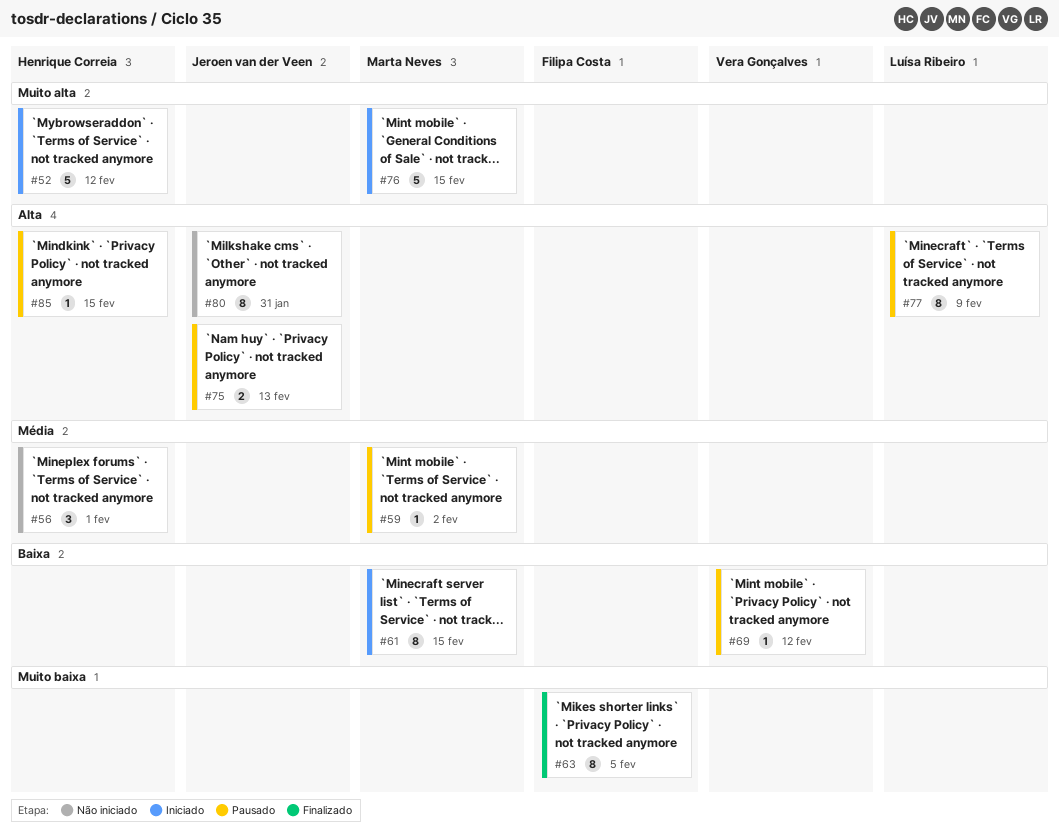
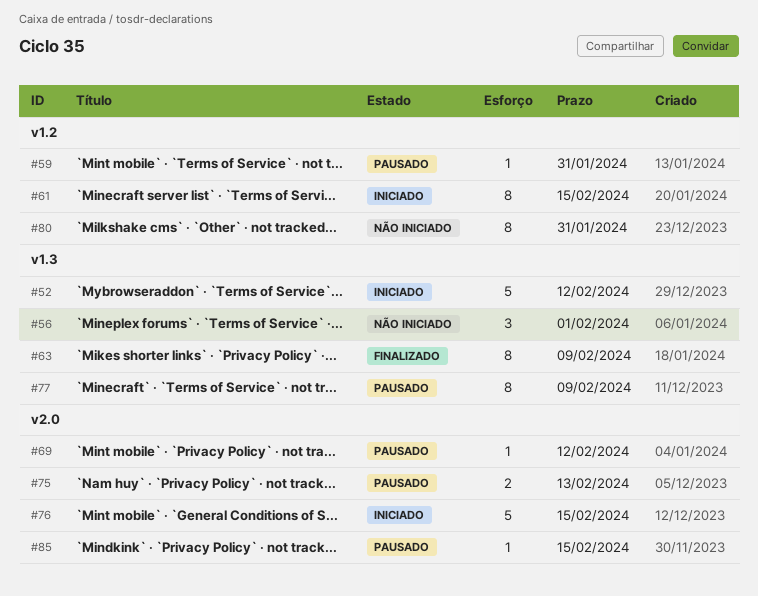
#59, due: Feb 2 -> Jan 31
#63, due: Feb 5 -> Feb 9

